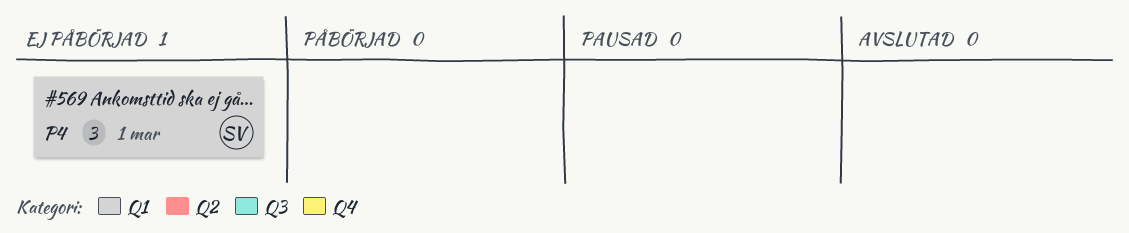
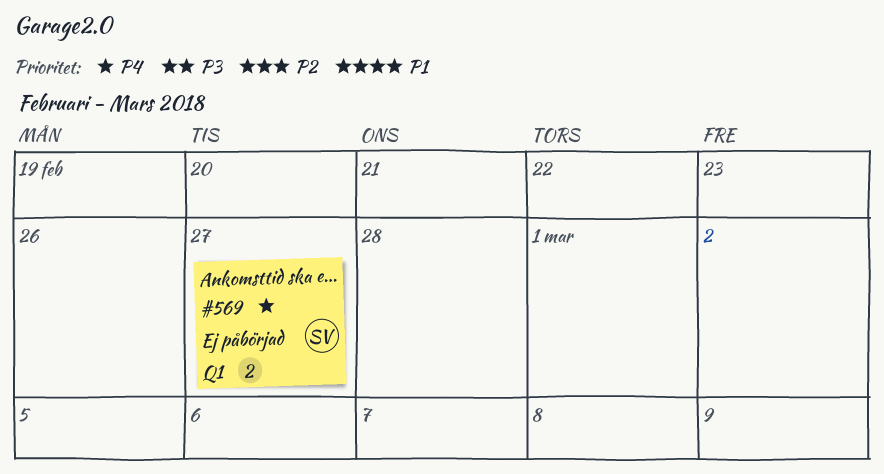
#569, estimate: 3 -> 2
#569, due: Mar 1 -> Feb 27

